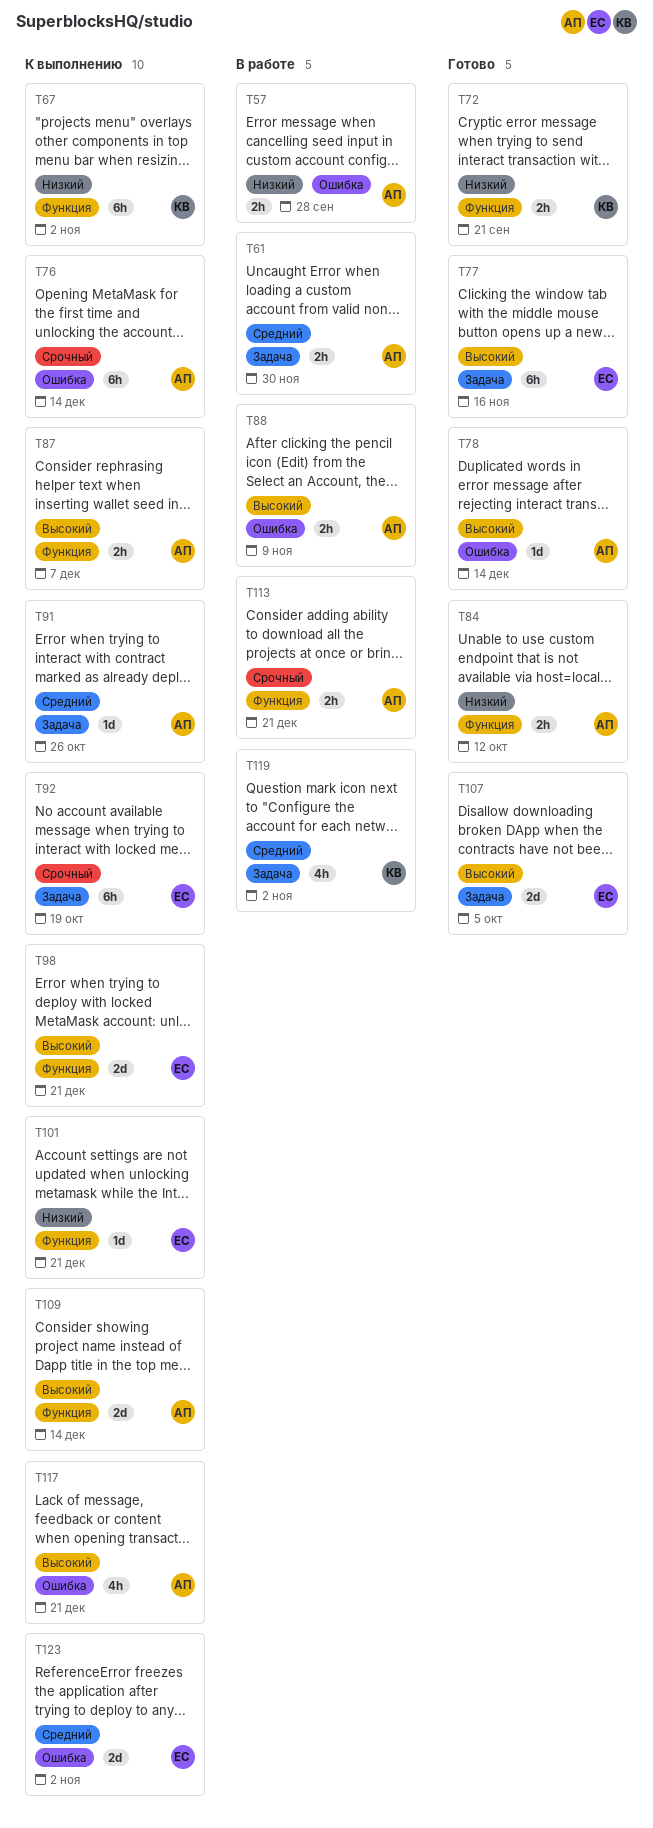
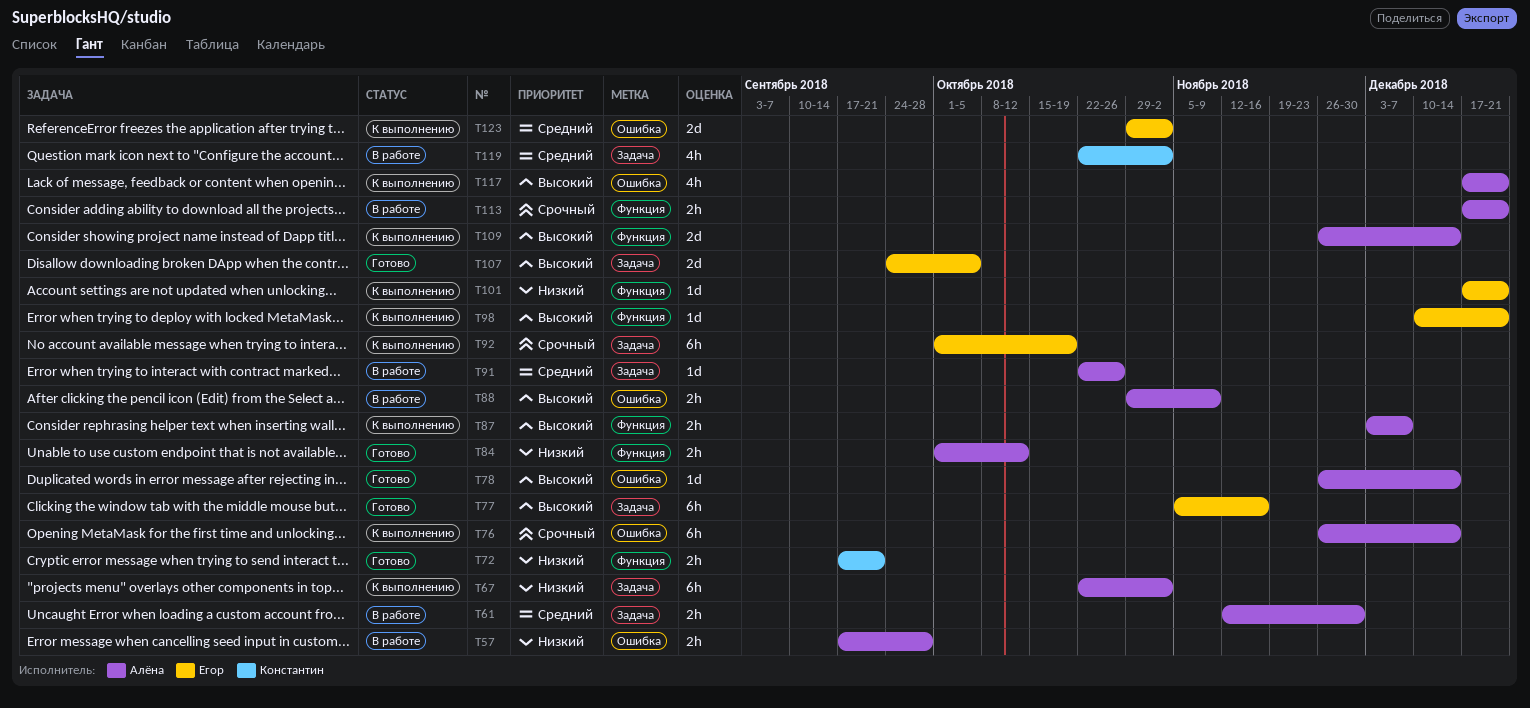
T67, owner: Константин -> Алёна
T67, label: Функция -> Задача
T91, status: К выполнению -> В работе
T98, estimate: 2d -> 1d

